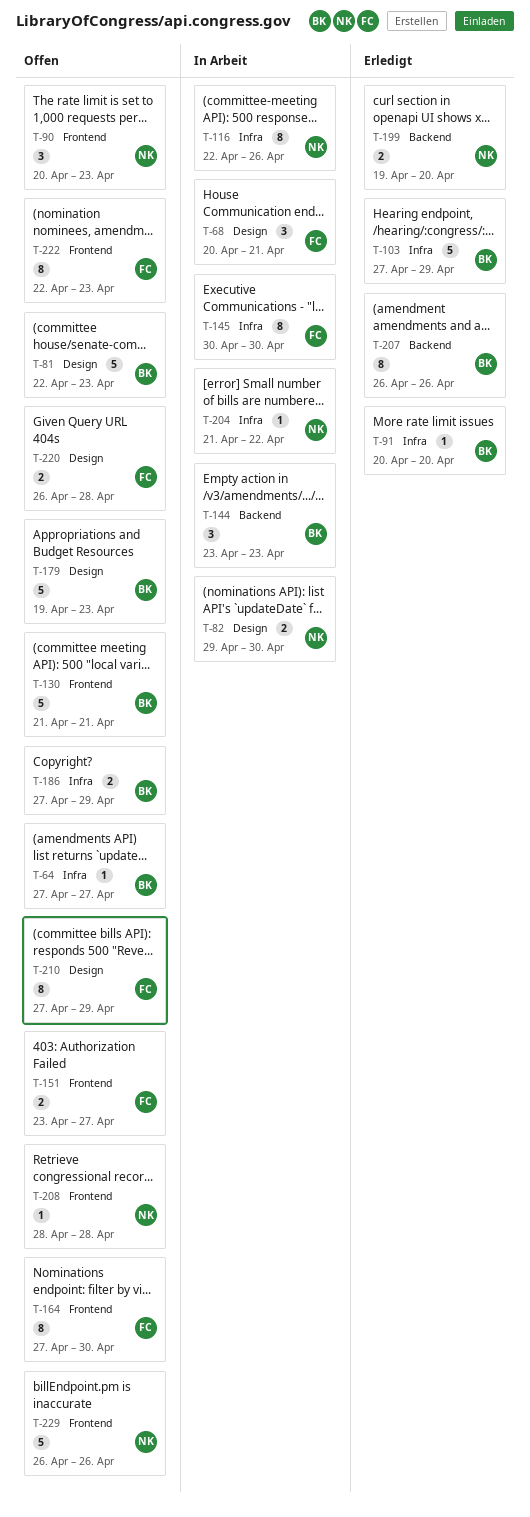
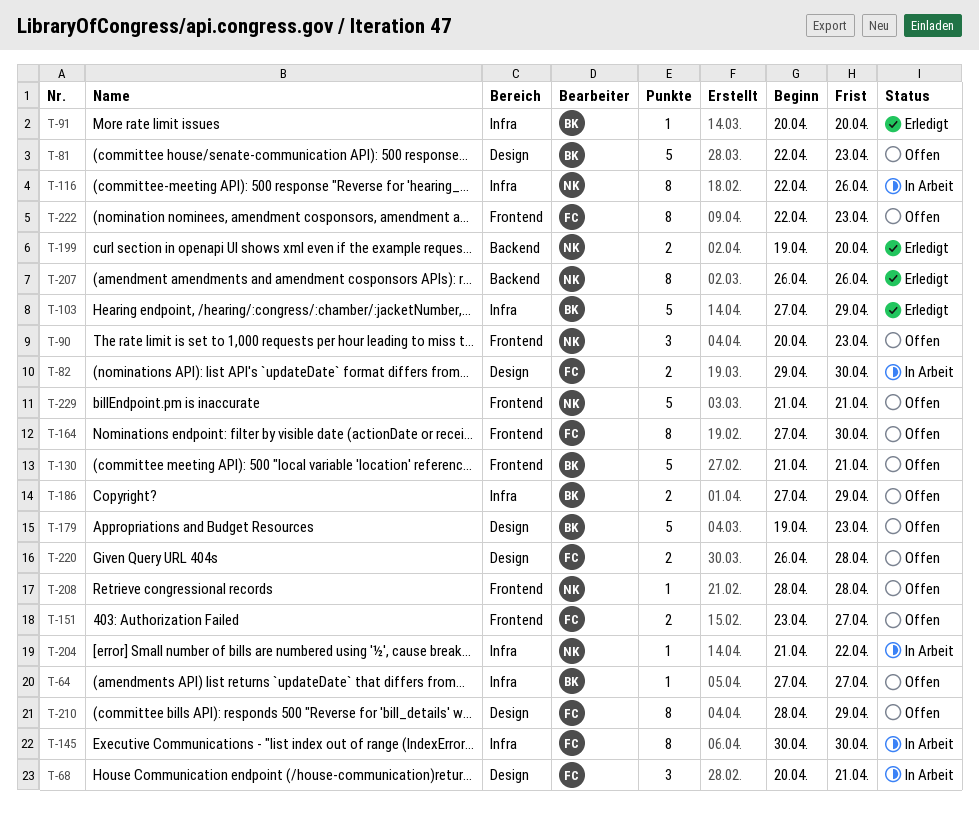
T-82, owner: NK -> FC
T-144: present -> none
T-207, owner: BK -> NK
T-210, start: Apr 27 -> Apr 28
T-229, start: Apr 26 -> Apr 21
T-229, due: Apr 26 -> Apr 21

